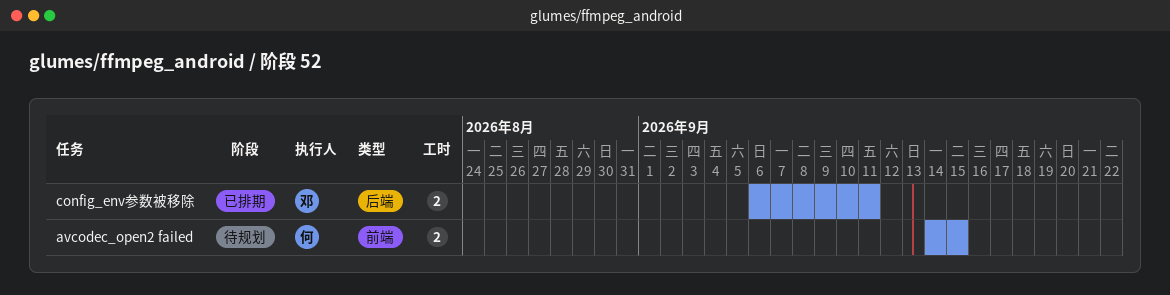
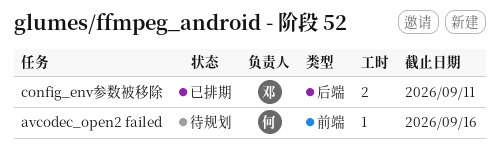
avcodec_open2 failed, estimate: 2 -> 1
avcodec_open2 failed, due: Sep 15 -> Sep 16

